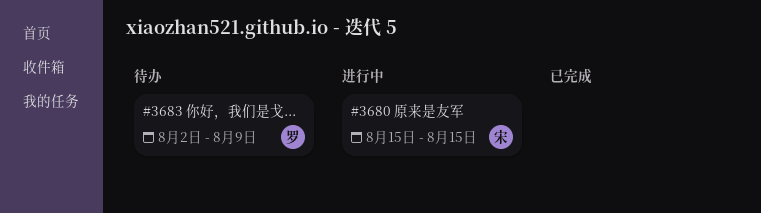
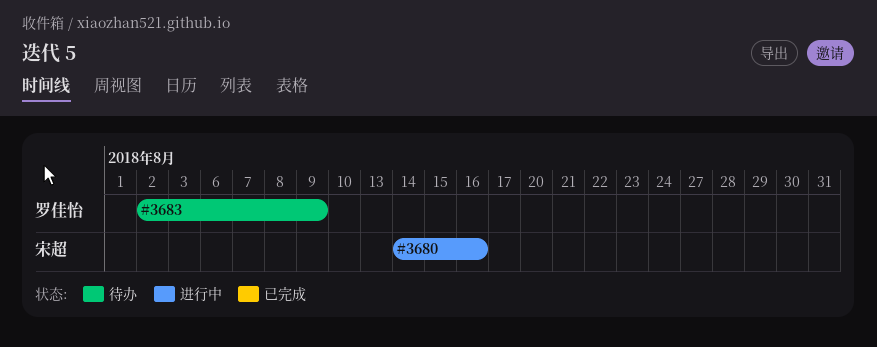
#3680, start: Aug 15 -> Aug 14
#3680, due: Aug 15 -> Aug 16

